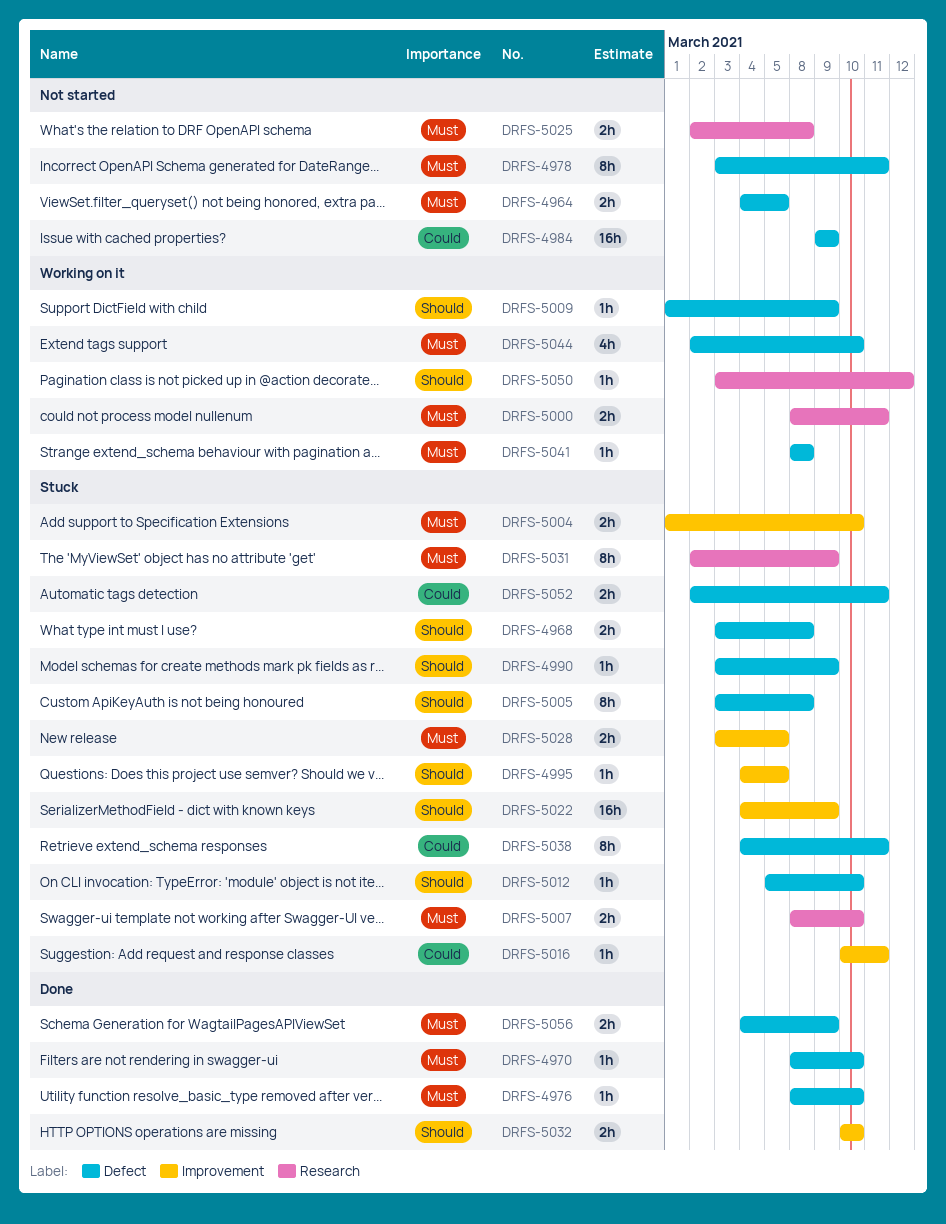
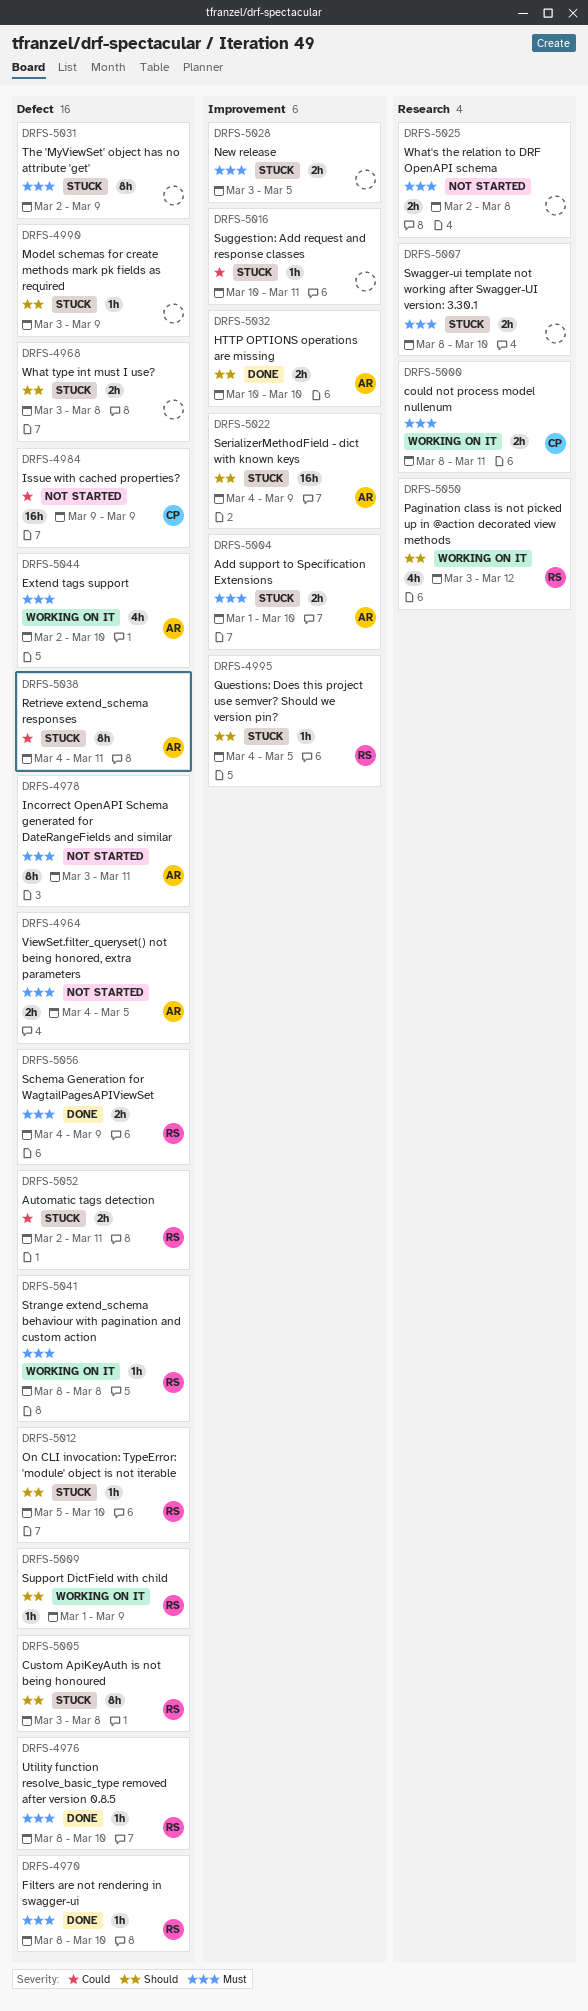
DRFS-5031, label: Research -> Defect
DRFS-5050, estimate: 1h -> 4h

